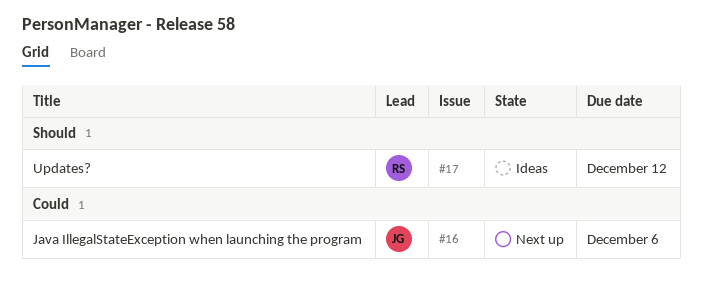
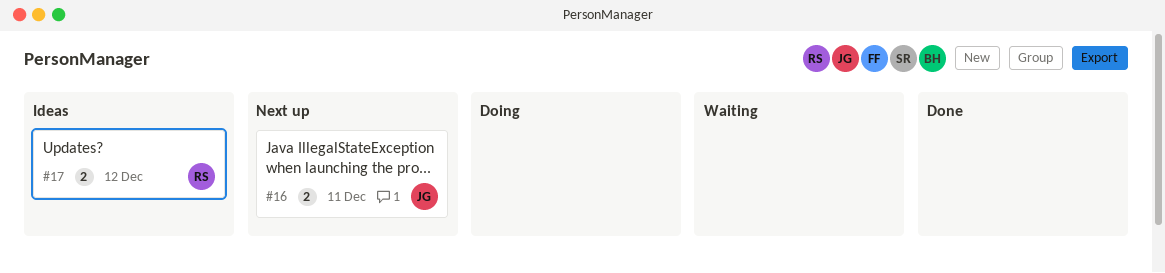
#16, due: Dec 6 -> Dec 11

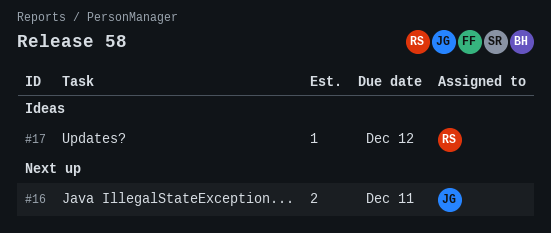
#17, estimate: 2 -> 1

